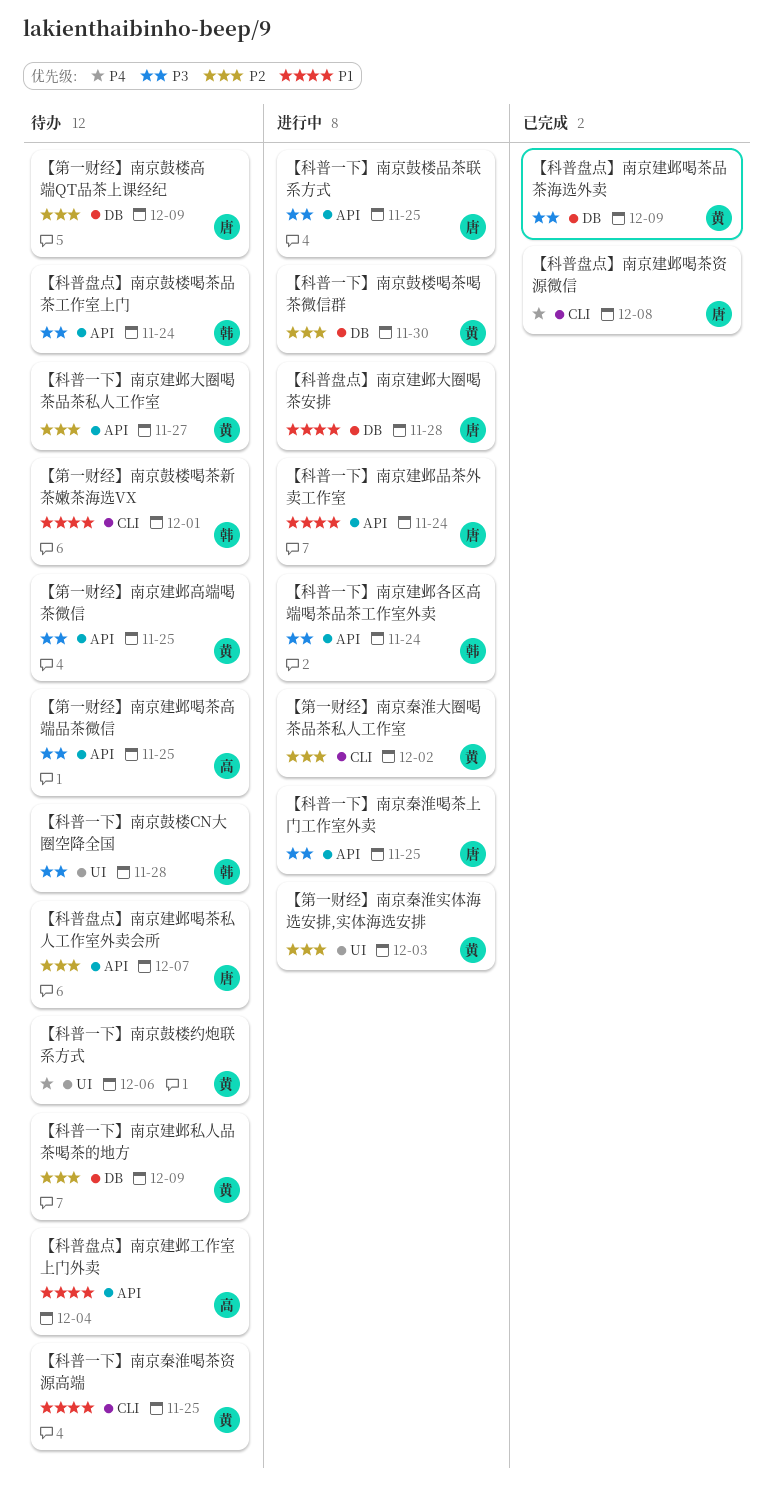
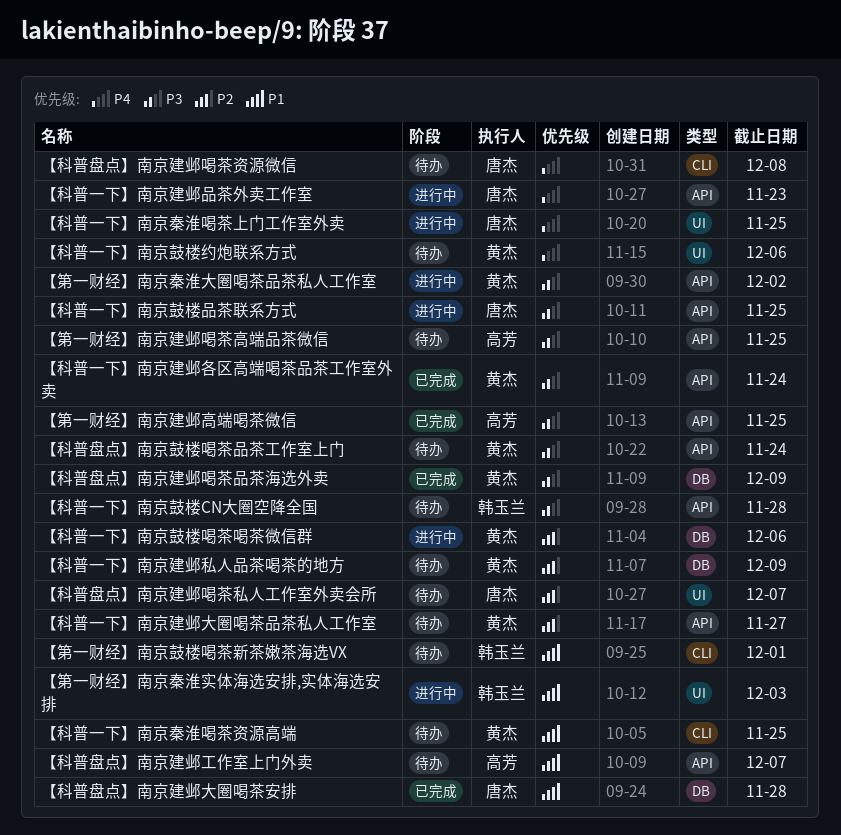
【科普一下】南京建邺各区高端喝茶品茶工作室外卖, status: 进行中 -> 已完成
【科普一下】南京建邺各区高端喝茶品茶工作室外卖, owner: 韩玉兰 -> 黄杰
【科普一下】南京建邺品茶外卖工作室, priority: P1 -> P4
【科普一下】南京建邺品茶外卖工作室, due: Nov 24 -> Nov 23
【科普一下】南京秦淮喝茶上门工作室外卖, priority: P3 -> P4
【科普一下】南京秦淮喝茶上门工作室外卖, label: API -> UI
【科普一下】南京鼓楼CN大圈空降全国, label: UI -> API
【科普一下】南京鼓楼喝茶喝茶微信群, due: Nov 30 -> Dec 6
【科普盘点】南京建邺喝茶私人工作室外卖会所, label: API -> UI
【科普盘点】南京建邺喝茶资源微信, status: 已完成 -> 待办
【科普盘点】南京建邺大圈喝茶安排, status: 进行中 -> 已完成
【科普盘点】南京建邺工作室上门外卖, due: Dec 4 -> Dec 7
【科普盘点】南京鼓楼喝茶品茶工作室上门, owner: 韩玉兰 -> 黄杰
【第一财经】南京建邺高端喝茶微信, status: 待办 -> 已完成
【第一财经】南京建邺高端喝茶微信, owner: 黄杰 -> 高芳
【第一财经】南京秦淮大圈喝茶品茶私人工作室, priority: P2 -> P3
【第一财经】南京秦淮大圈喝茶品茶私人工作室, label: CLI -> API
【第一财经】南京秦淮实体海选安排,实体海选安排, owner: 黄杰 -> 韩玉兰
【第一财经】南京秦淮实体海选安排,实体海选安排, priority: P2 -> P1
【第一财经】南京鼓楼高端QT品茶上课经纪: present -> none

